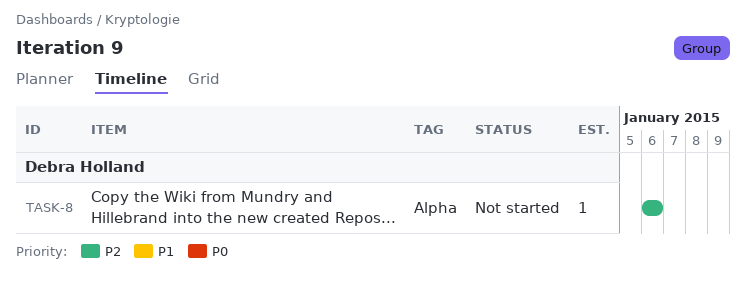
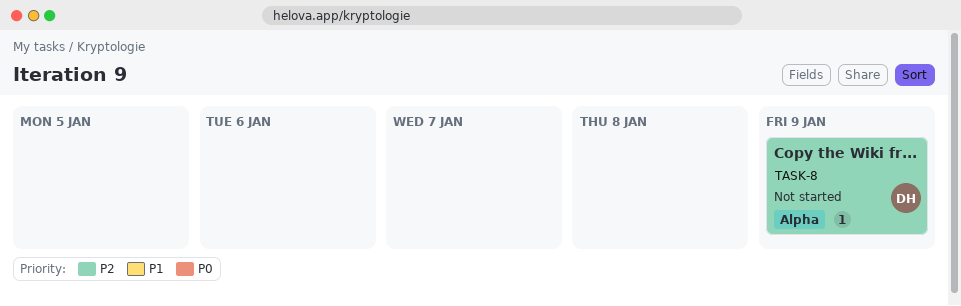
TASK-8, due: Jan 6 -> Jan 9

